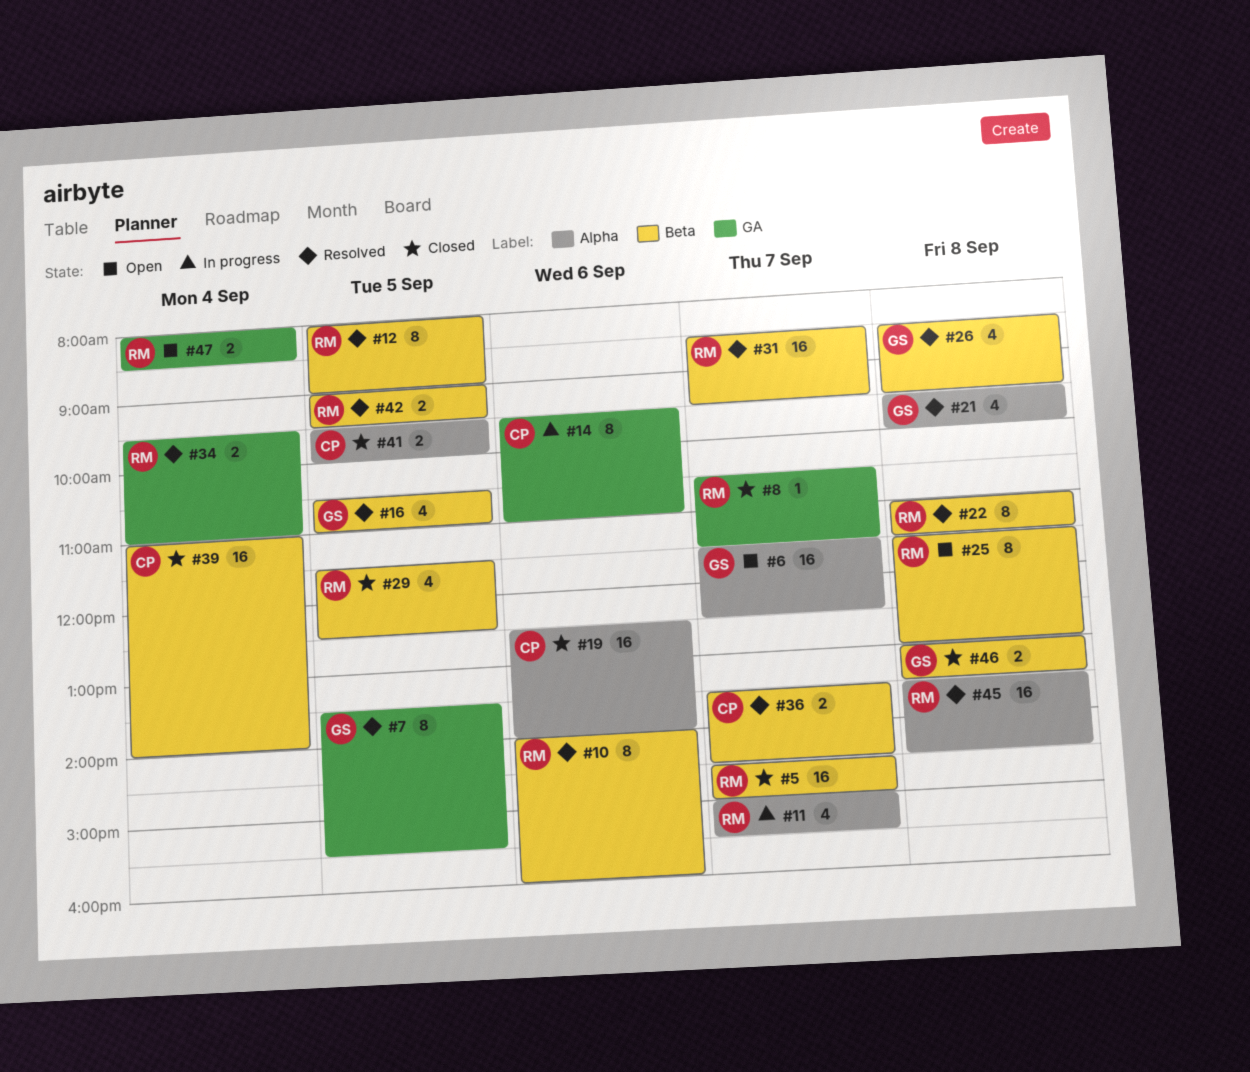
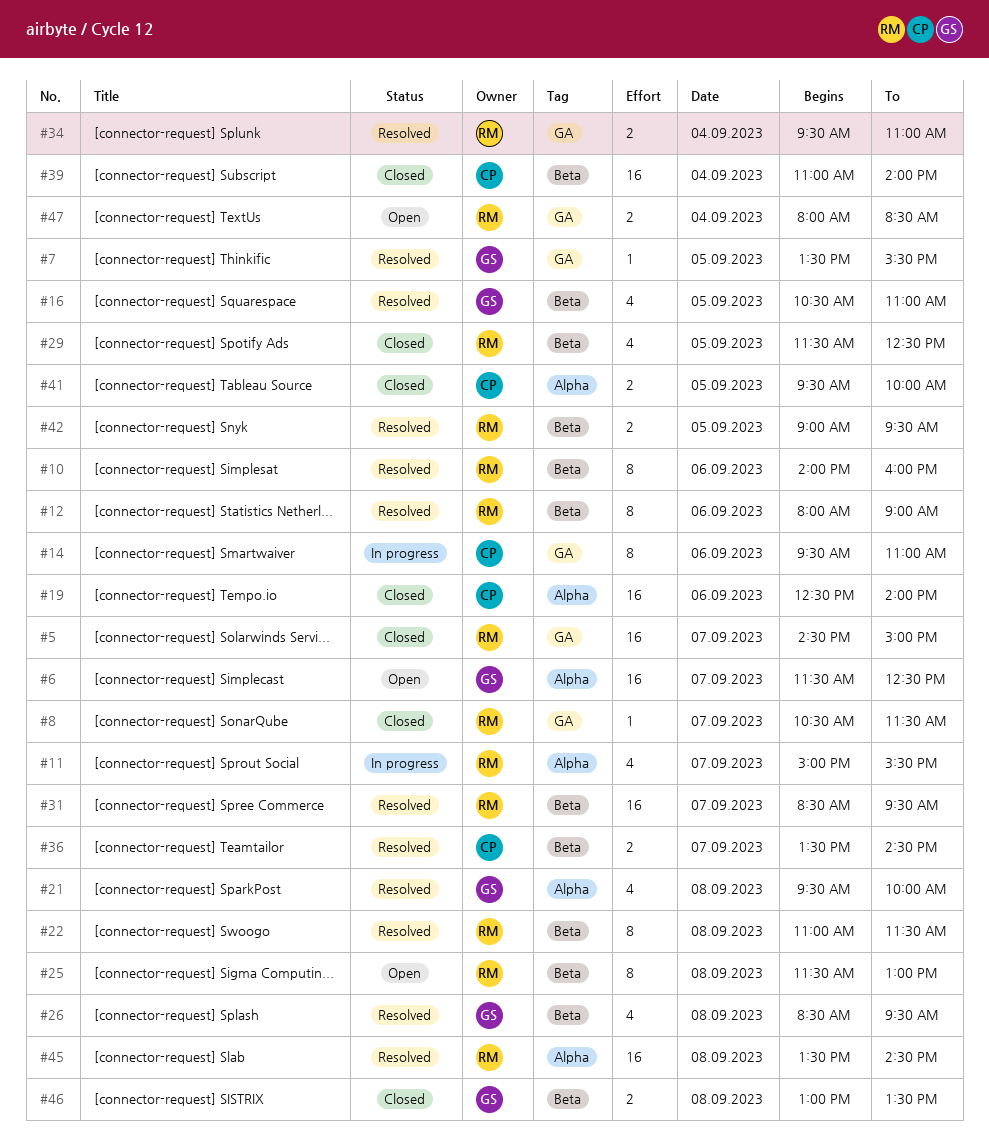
#5, label: Beta -> GA
#7, estimate: 8 -> 1
#12, day: Sep 5 -> Sep 6

